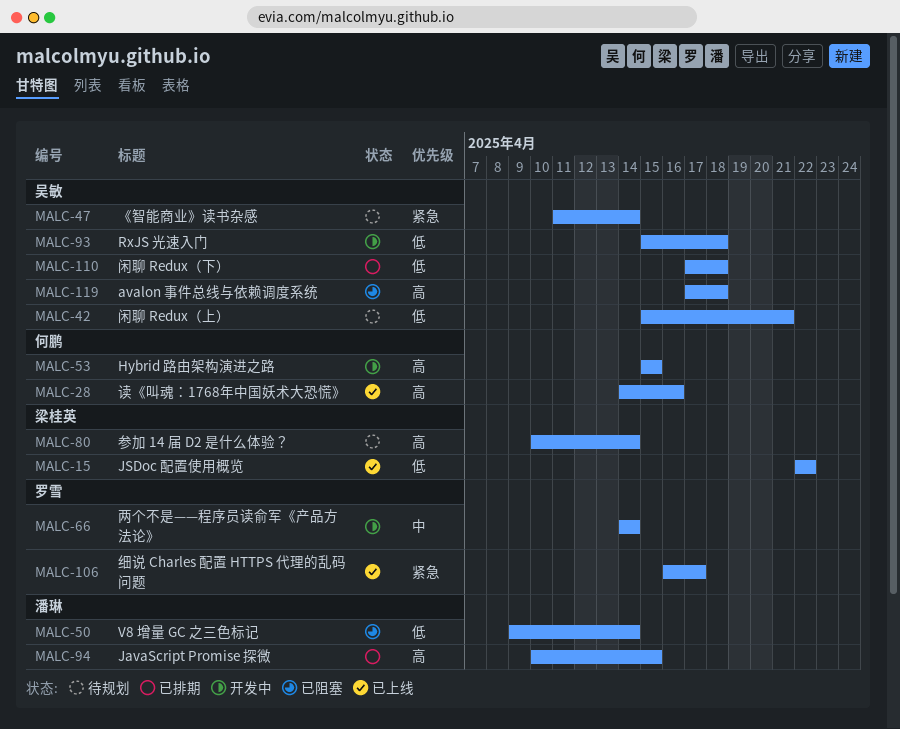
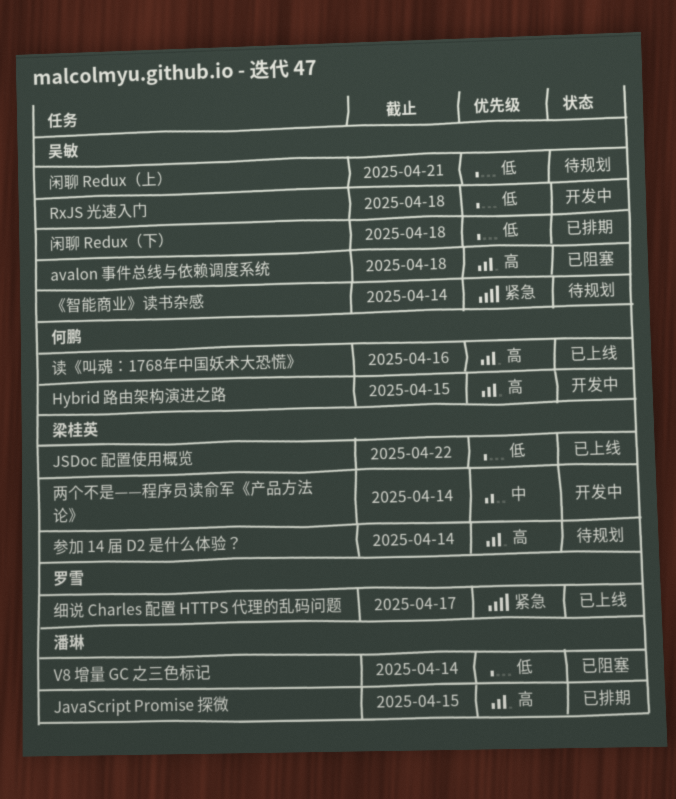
两个不是——程序员读俞军《产品方法论》, owner: 罗雪 -> 梁桂英

